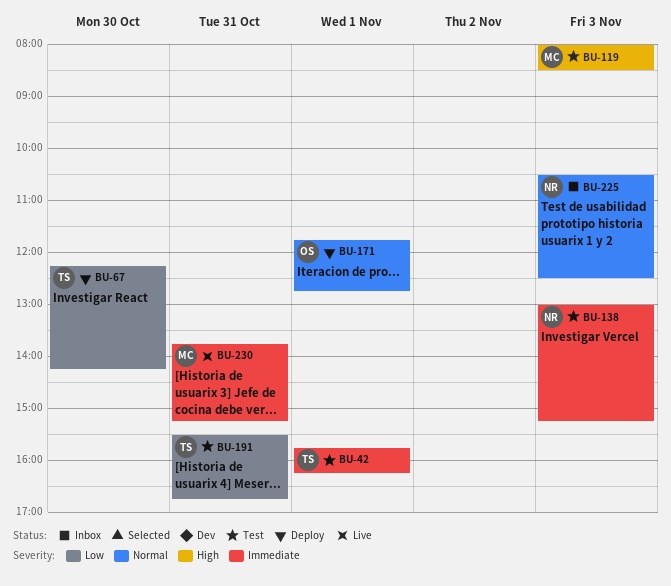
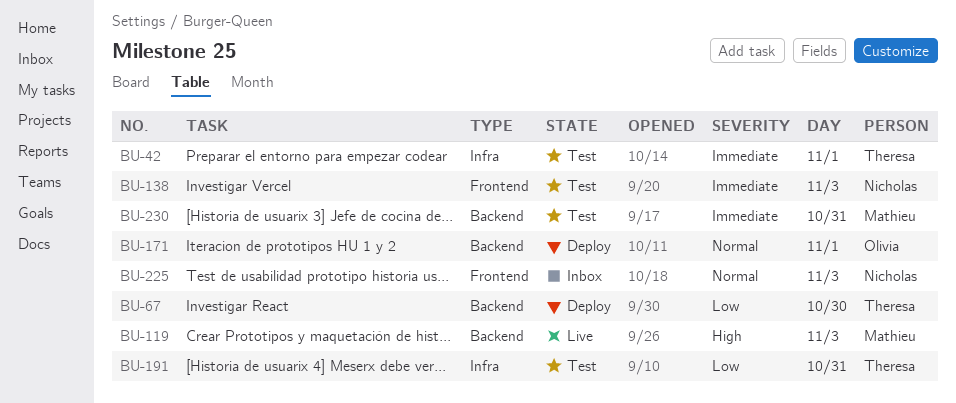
BU-119, status: Test -> Live
BU-230, status: Live -> Test

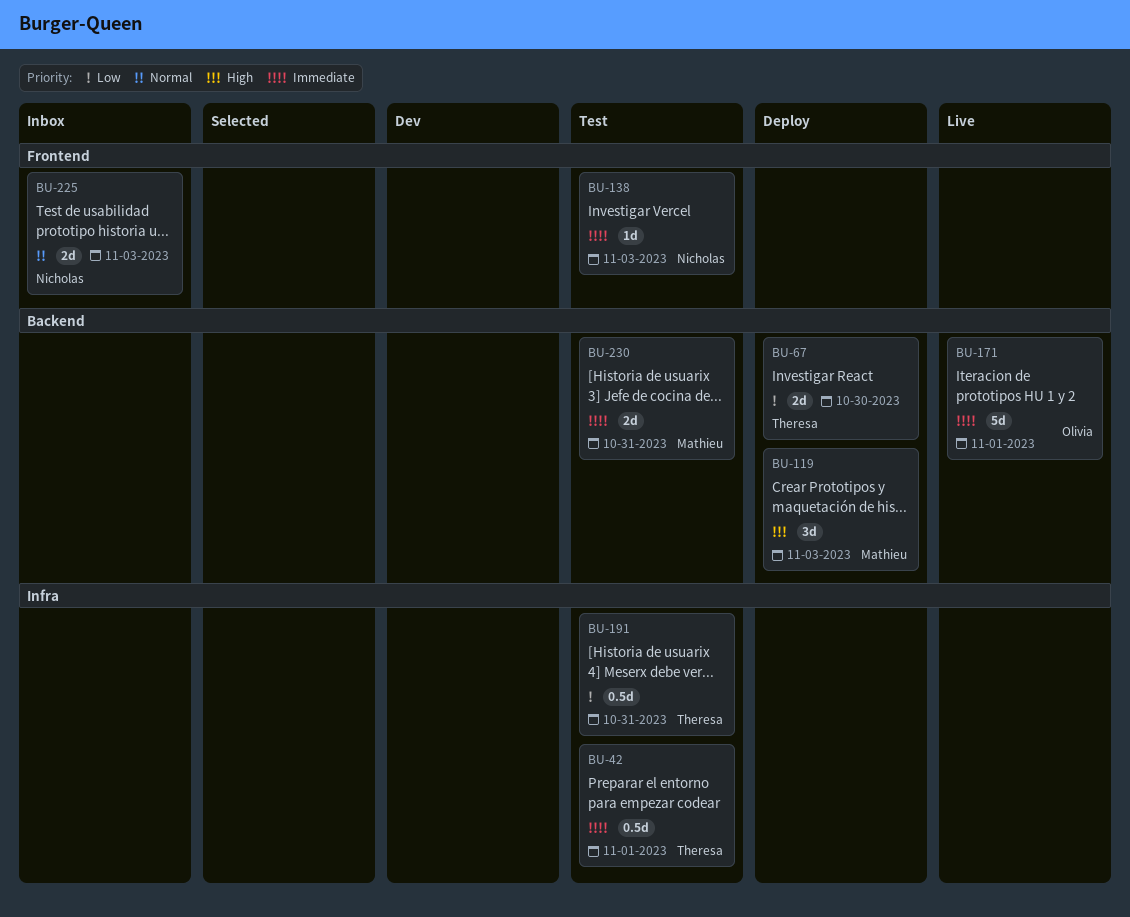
BU-119, status: Live -> Deploy
BU-171, status: Deploy -> Live
BU-171, priority: Normal -> Immediate

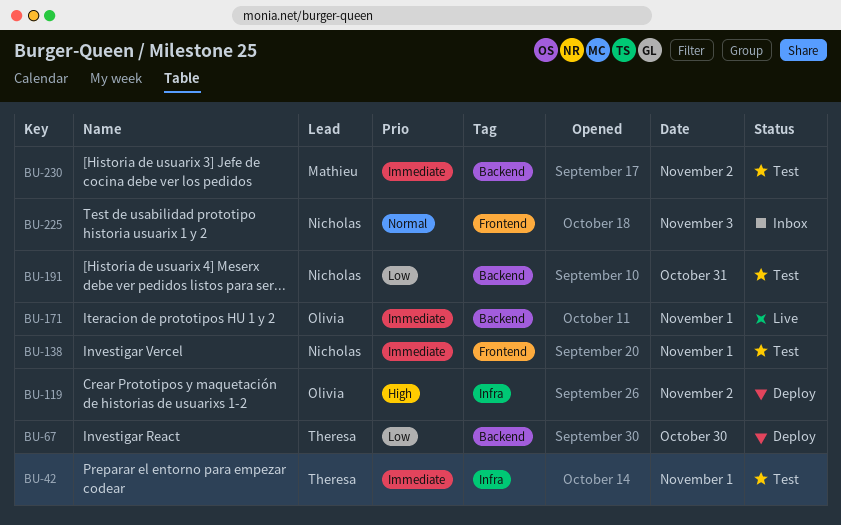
BU-119, owner: Mathieu -> Olivia
BU-119, label: Backend -> Infra
BU-119, day: Nov 3 -> Nov 2
BU-138, day: Nov 3 -> Nov 1
BU-191, owner: Theresa -> Nicholas
BU-191, label: Infra -> Backend
BU-230, day: Oct 31 -> Nov 2

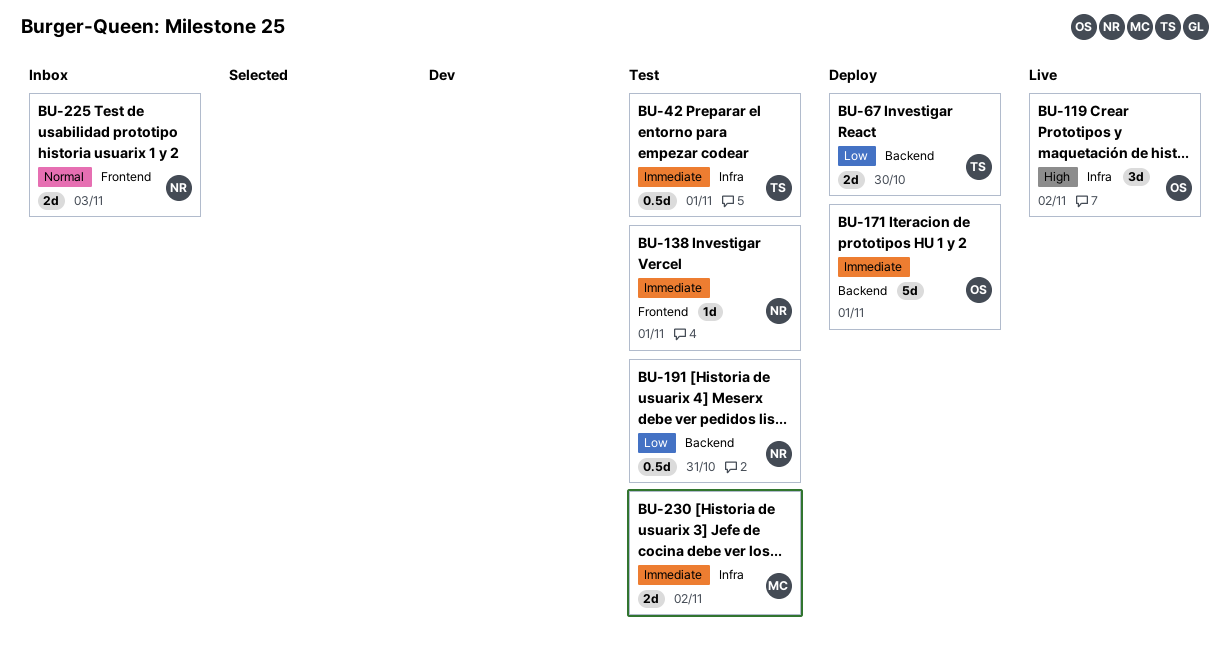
BU-119, status: Deploy -> Live
BU-171, status: Live -> Deploy
BU-230, label: Backend -> Infra

